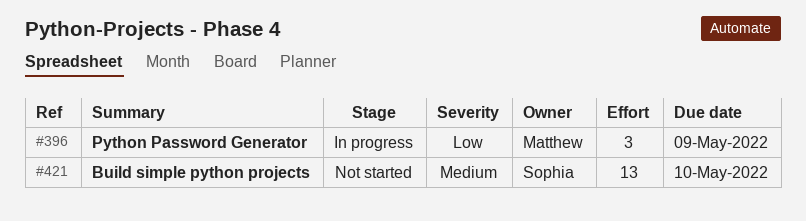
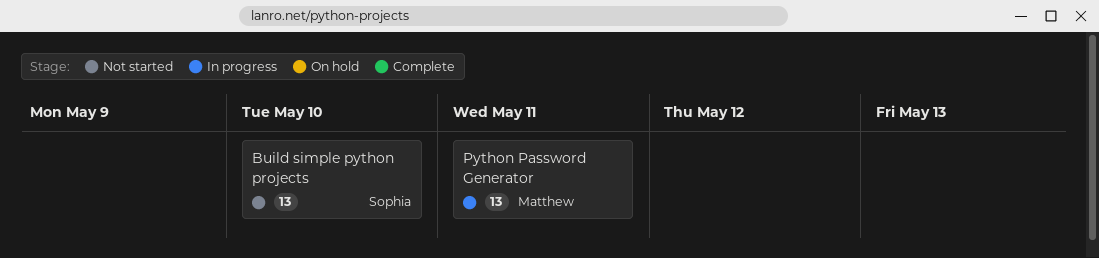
Python Password Generator, estimate: 3 -> 13
Python Password Generator, due: May 9 -> May 11

